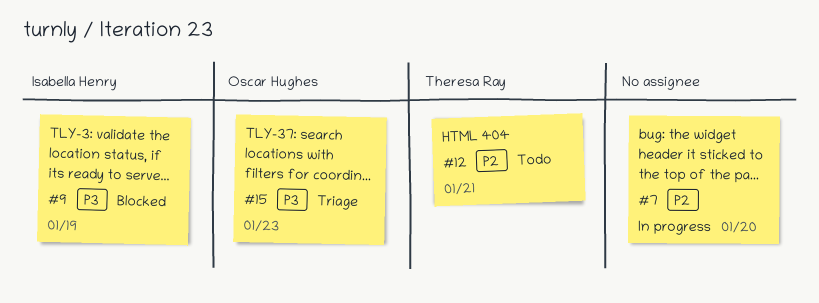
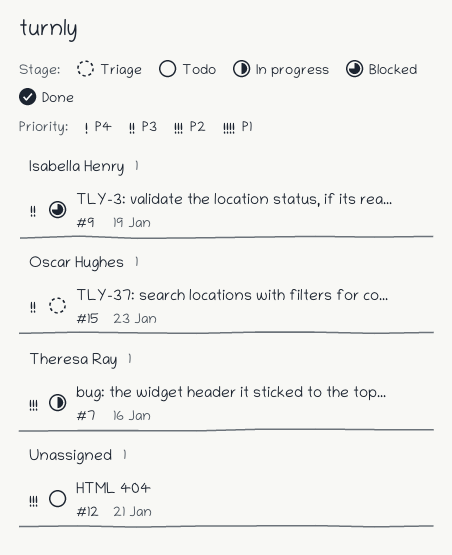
#7, owner: none -> Theresa Ray
#7, due: Jan 20 -> Jan 16
#12, owner: Theresa Ray -> none

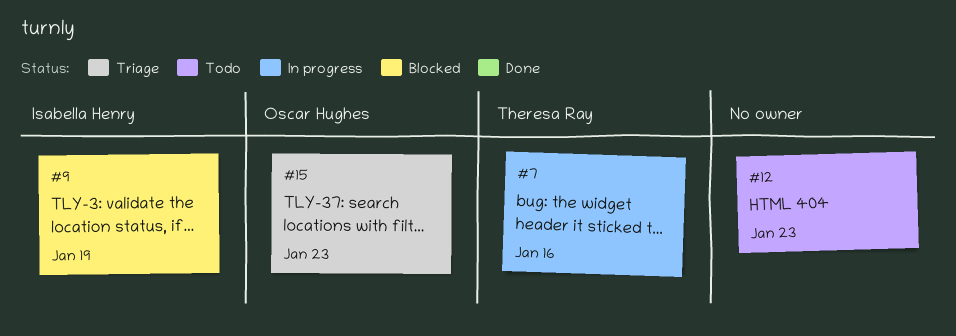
#12, due: Jan 21 -> Jan 23

